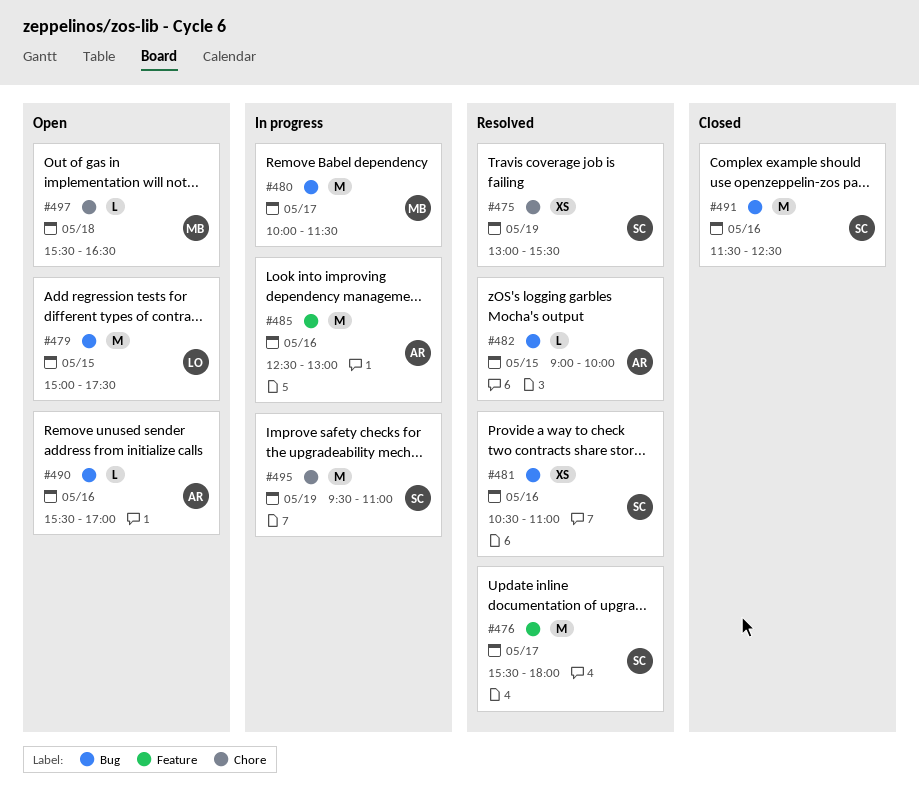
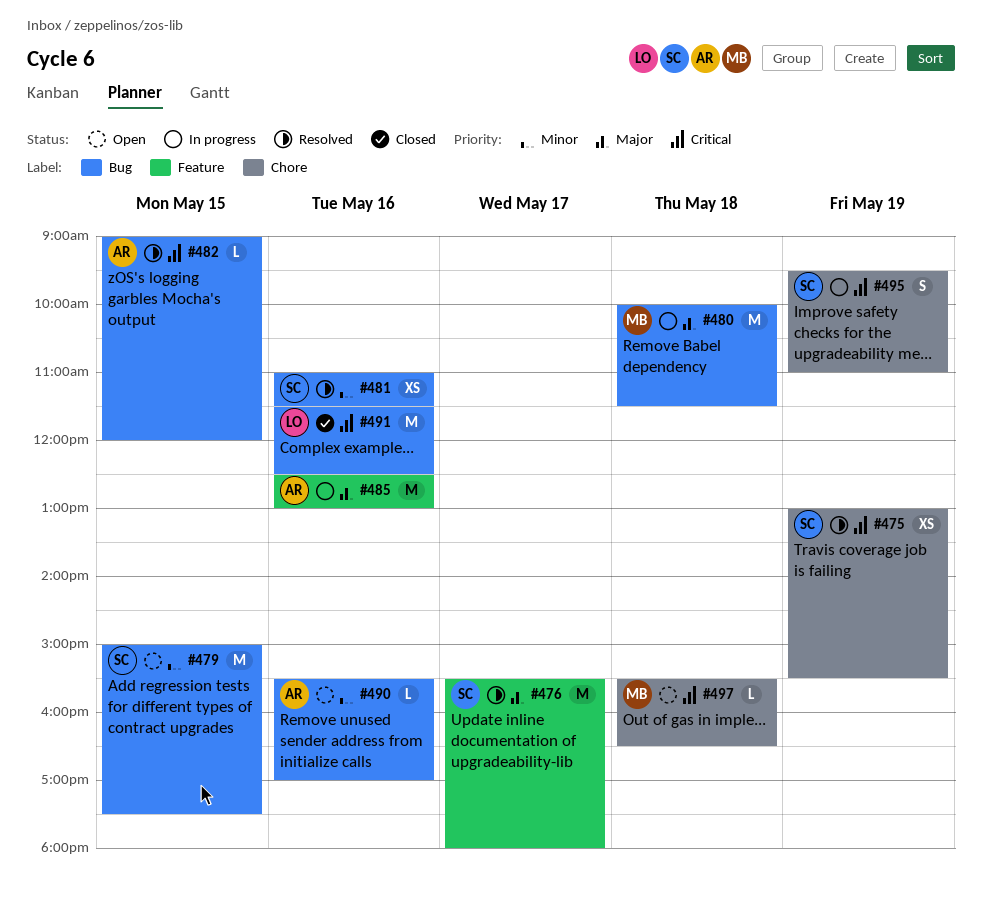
#479, owner: LO -> SC
#480, day: May 17 -> May 18
#481, begins: 10:30 -> 11:00
#481, ends: 11:00 -> 11:30
#482, ends: 10:00 -> 12:00
#491, owner: SC -> LO
#495, estimate: M -> S

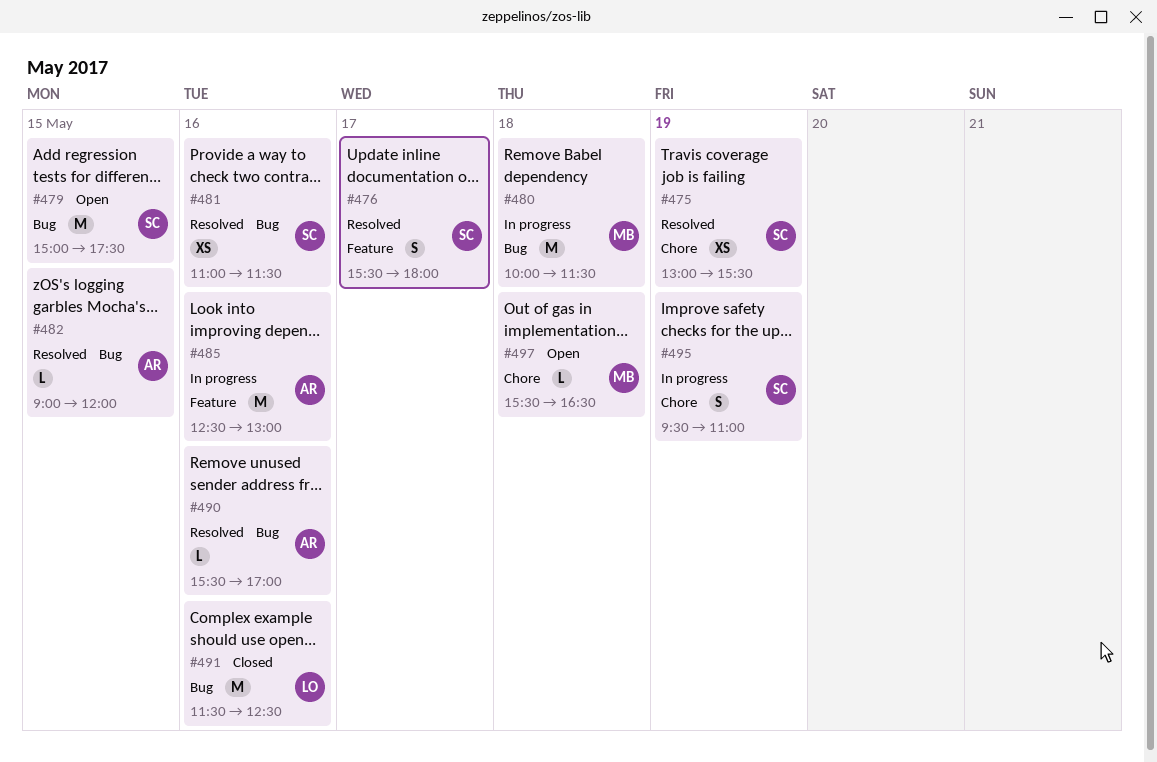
#476, estimate: M -> S
#490, status: Open -> Resolved

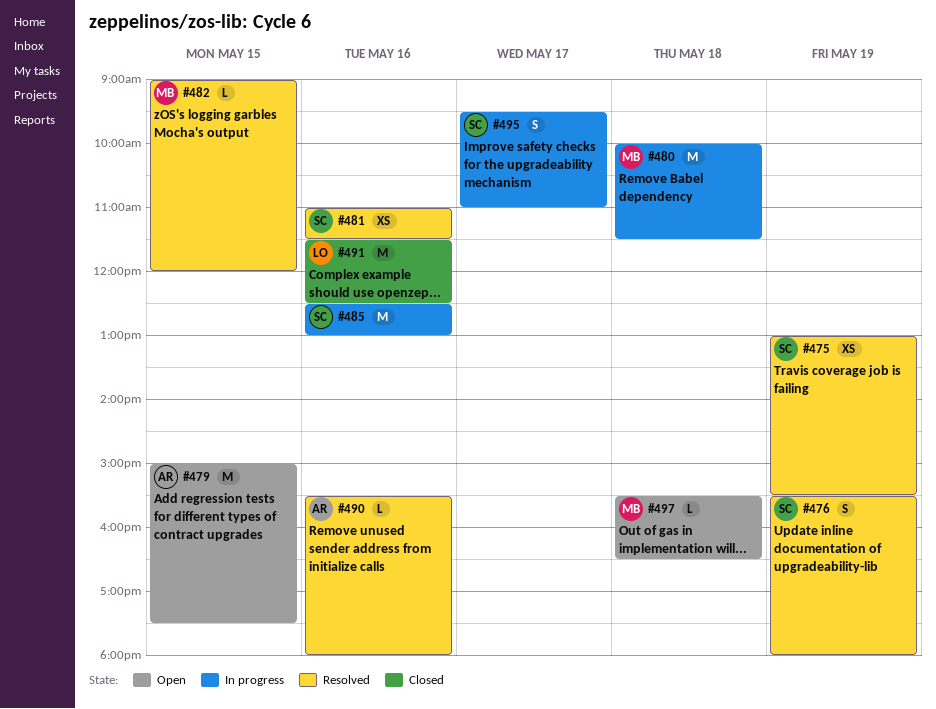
#476, day: May 17 -> May 19
#479, owner: SC -> AR
#482, owner: AR -> MB
#485, owner: AR -> SC
#490, ends: 17:00 -> 18:00
#495, day: May 19 -> May 17

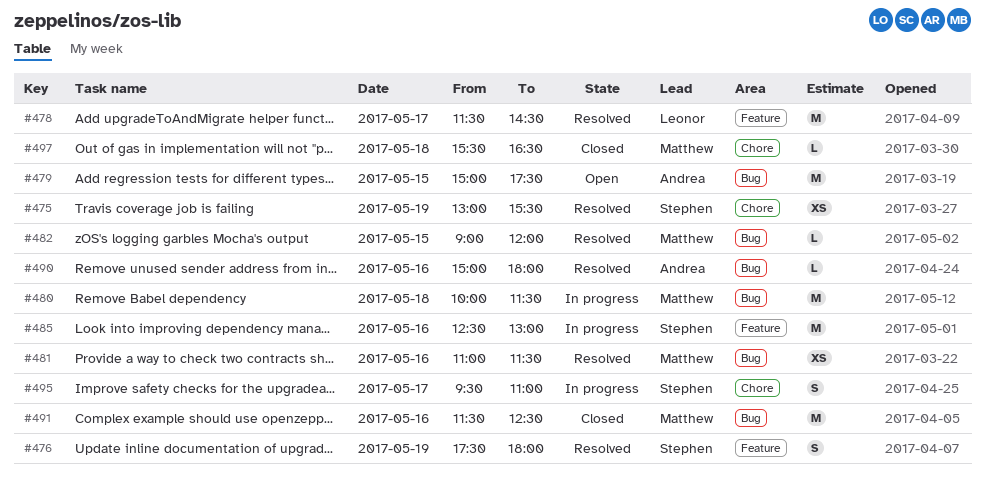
#476, begins: 15:30 -> 17:30
#478: none -> present
#481, owner: Stephen -> Matthew
#490, begins: 15:30 -> 15:00
#491, owner: Leonor -> Matthew
#497, status: Open -> Closed

